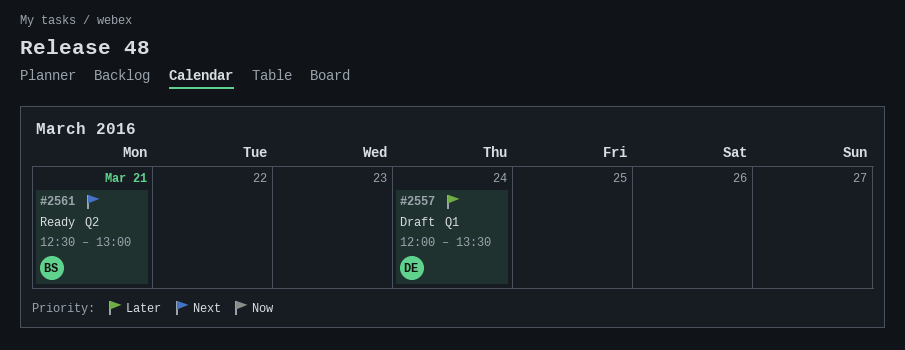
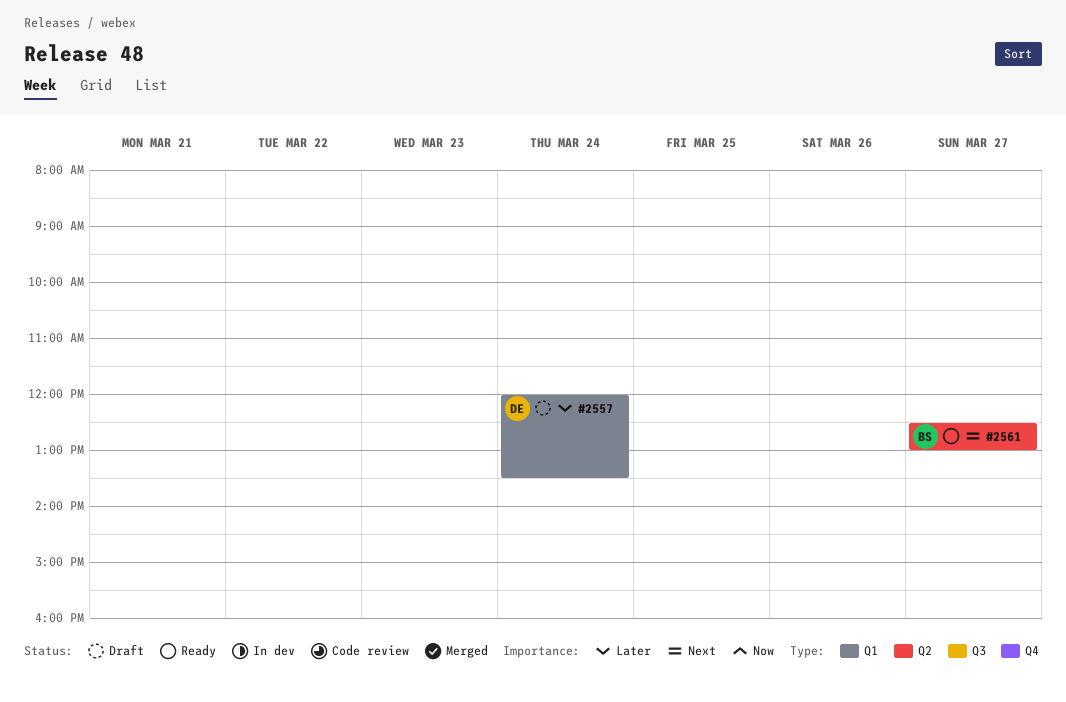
#2561, day: Mar 21 -> Mar 27

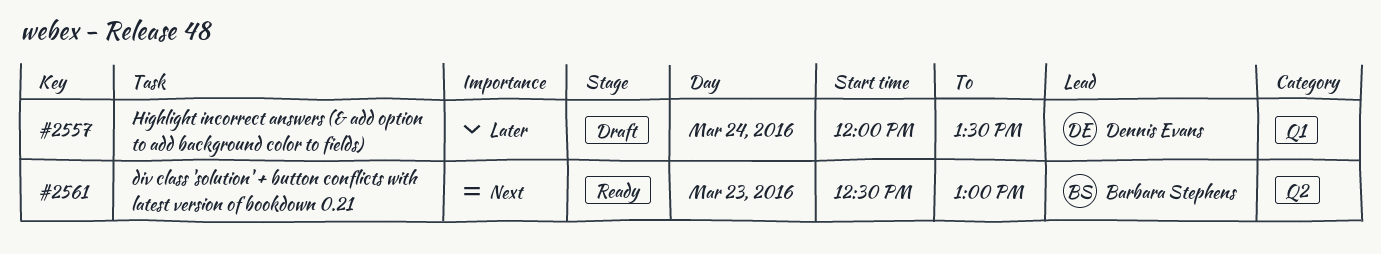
#2561, day: Mar 27 -> Mar 23

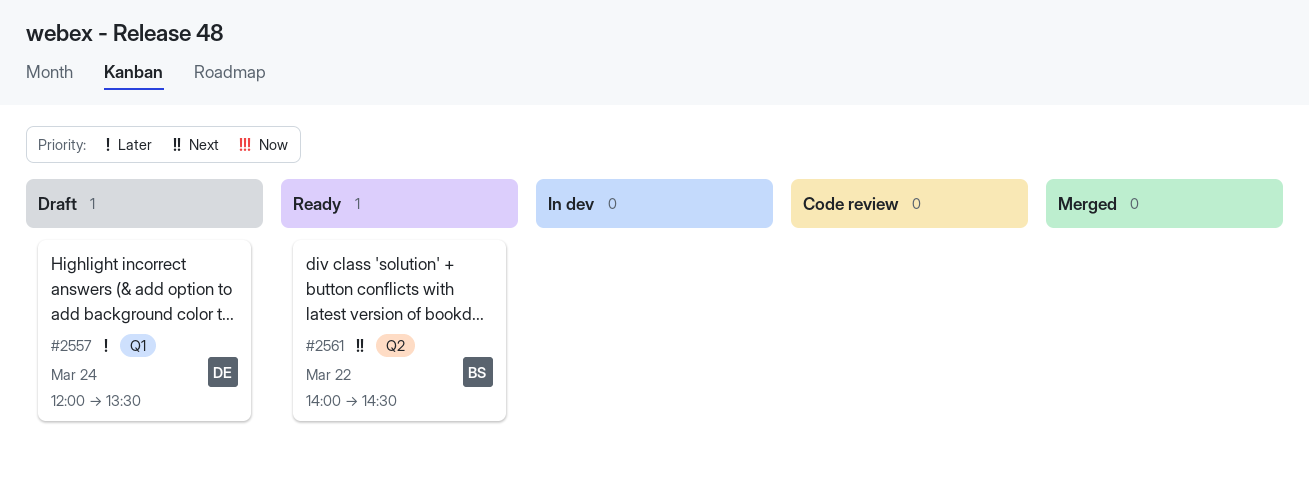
#2561, day: Mar 23 -> Mar 22
#2561, begins: 12:30 -> 14:00
#2561, ends: 13:00 -> 14:30

